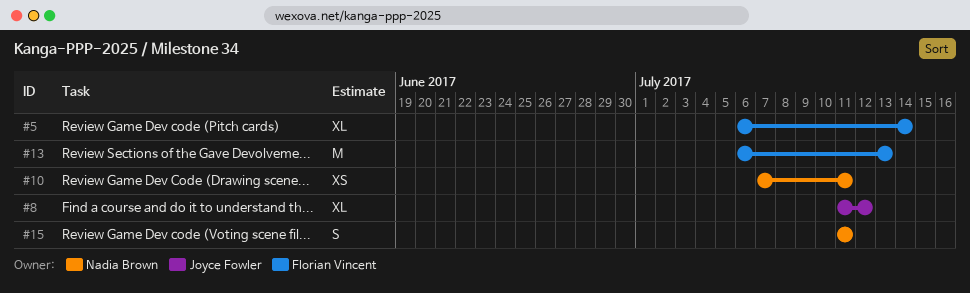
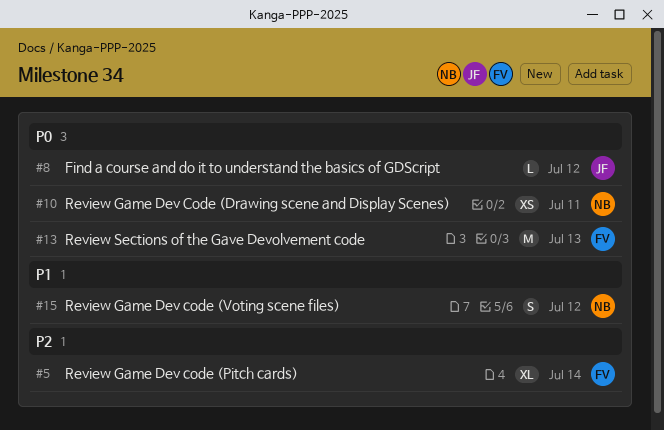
#8, estimate: XL -> L
#15, due: Jul 11 -> Jul 12

